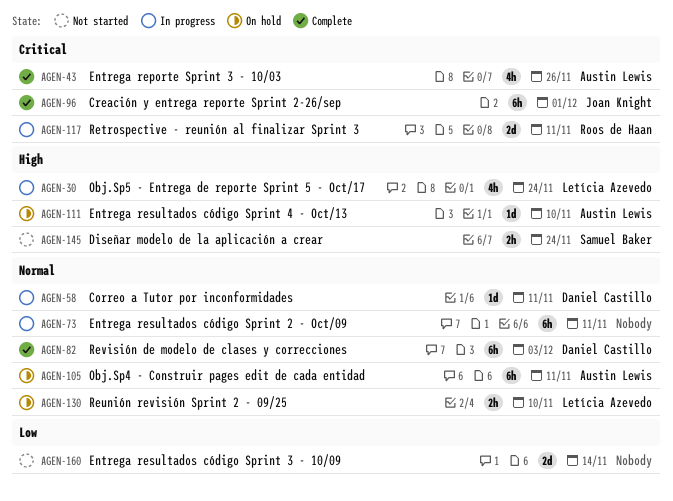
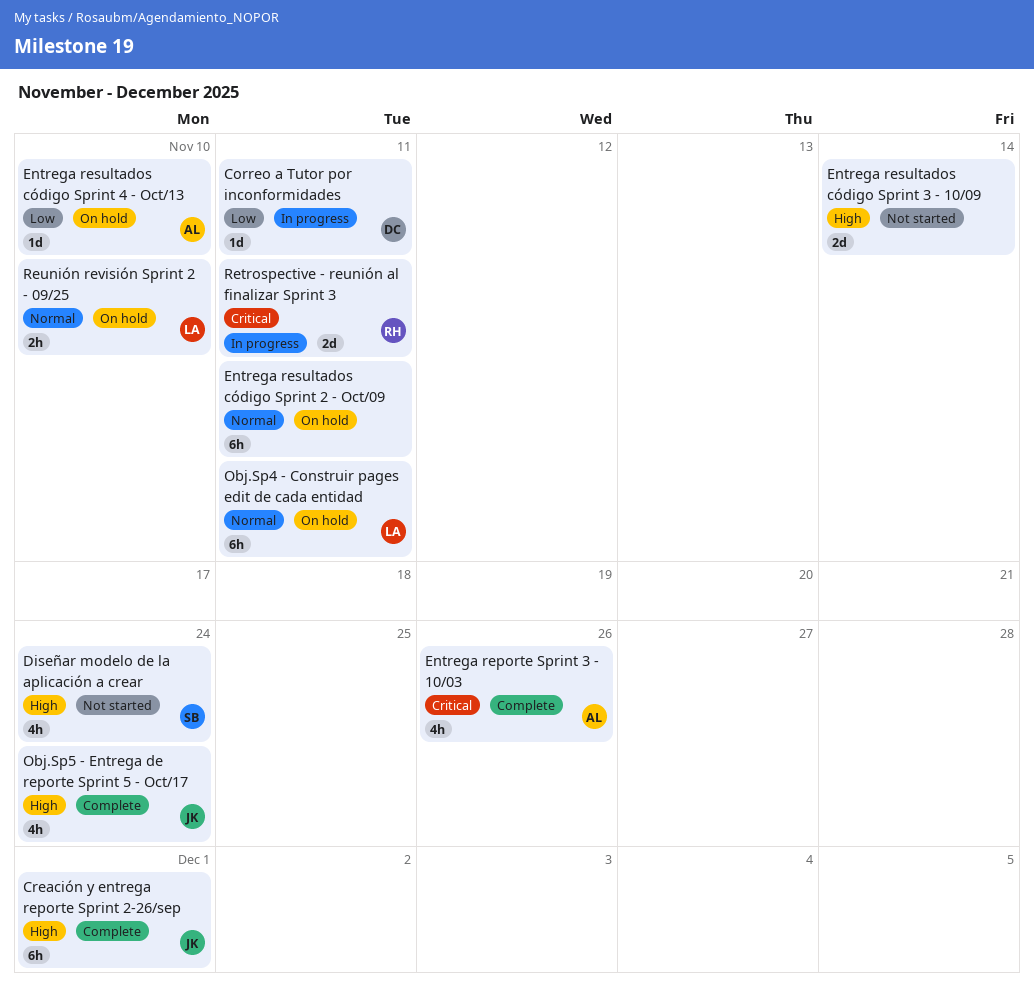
Correo a Tutor por inconformidades, priority: Normal -> Low
Creación y entrega reporte Sprint 2-26/sep, priority: Critical -> High
Diseñar modelo de la aplicación a crear, estimate: 2h -> 4h
Entrega resultados código Sprint 2 - Oct/09, status: In progress -> On hold
Entrega resultados código Sprint 3 - 10/09, priority: Low -> High
Entrega resultados código Sprint 4 - Oct/13, priority: High -> Low
Obj.Sp4 - Construir pages edit de cada entidad, owner: Austin Lewis -> Letícia Azevedo
Obj.Sp5 - Entrega de reporte Sprint 5 - Oct/17, status: In progress -> Complete
Obj.Sp5 - Entrega de reporte Sprint 5 - Oct/17, owner: Letícia Azevedo -> Joan Knight
Revisión de modelo de clases y correcciones: present -> none

